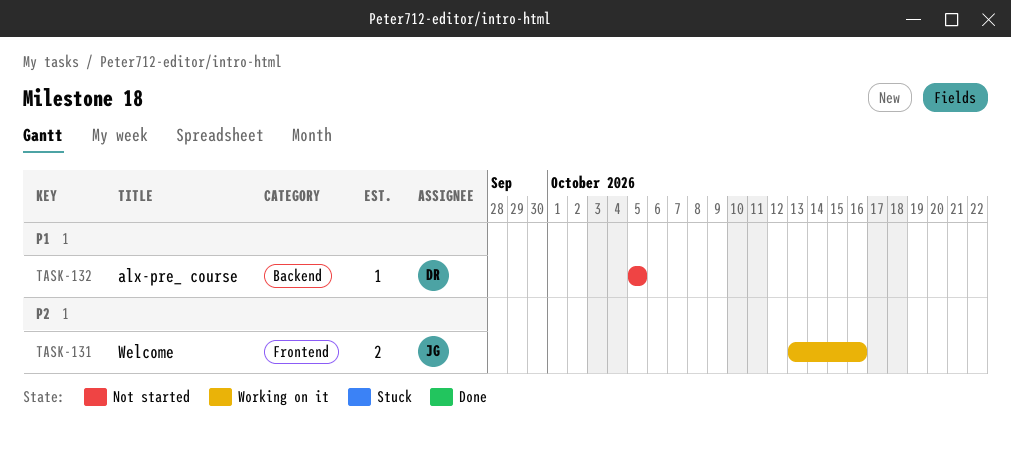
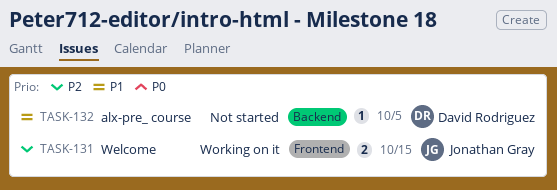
TASK-131, due: Oct 16 -> Oct 15

